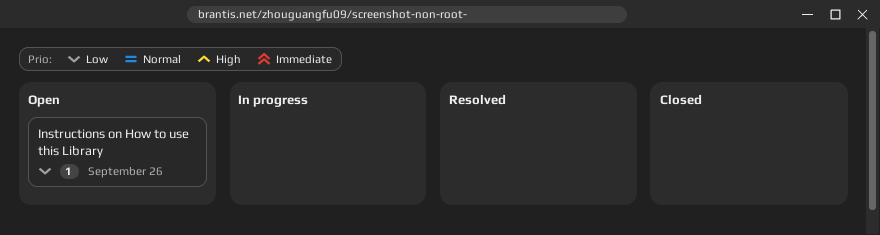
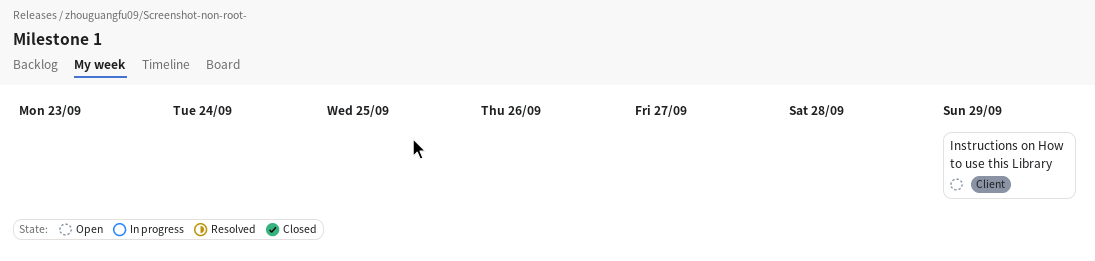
Instructions on How to use this Library, due: Sep 26 -> Sep 29

